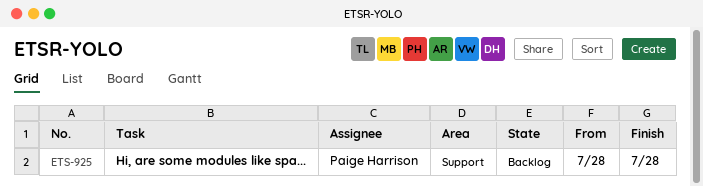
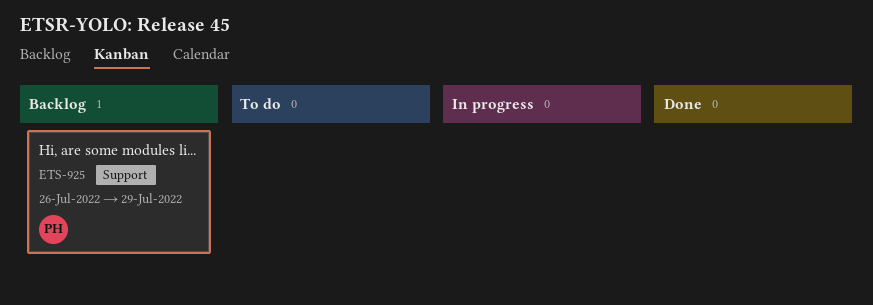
ETS-925, start: Jul 28 -> Jul 26
ETS-925, due: Jul 28 -> Jul 29

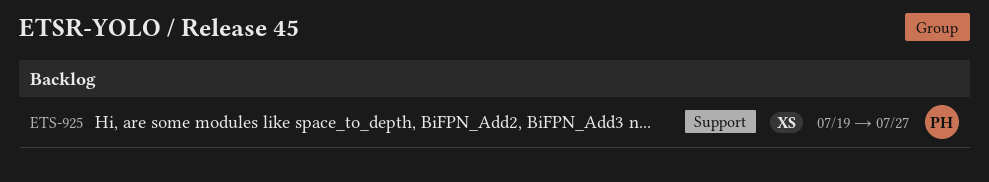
ETS-925, start: Jul 26 -> Jul 19
ETS-925, due: Jul 29 -> Jul 27

